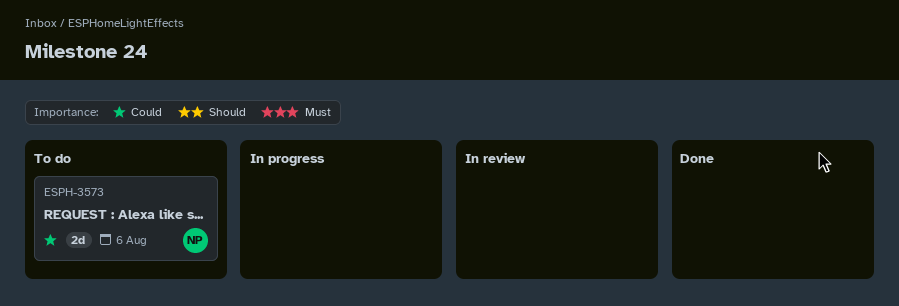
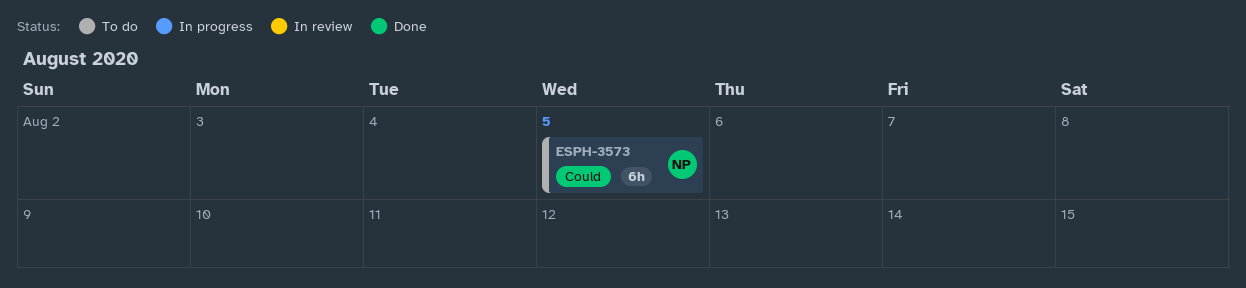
ESPH-3573, estimate: 2d -> 6h
ESPH-3573, due: Aug 6 -> Aug 5

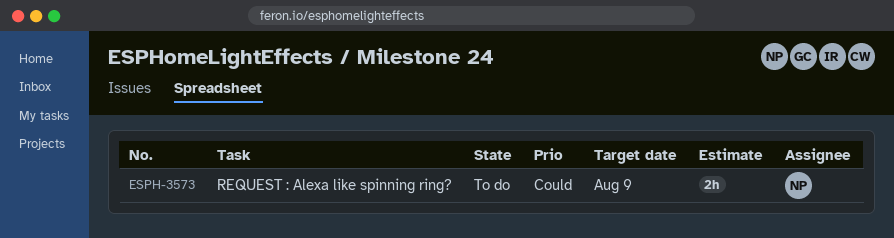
ESPH-3573, estimate: 6h -> 2h
ESPH-3573, due: Aug 5 -> Aug 9

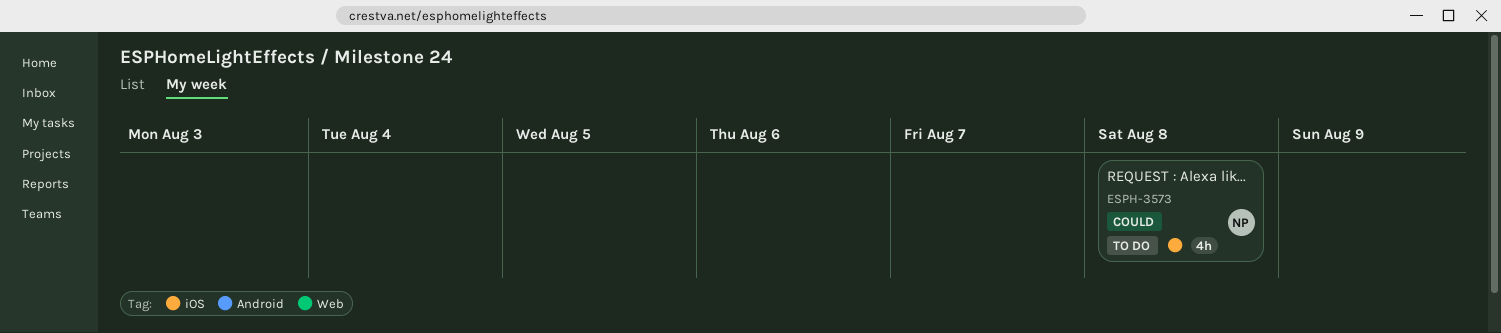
ESPH-3573, estimate: 2h -> 4h
ESPH-3573, due: Aug 9 -> Aug 8

